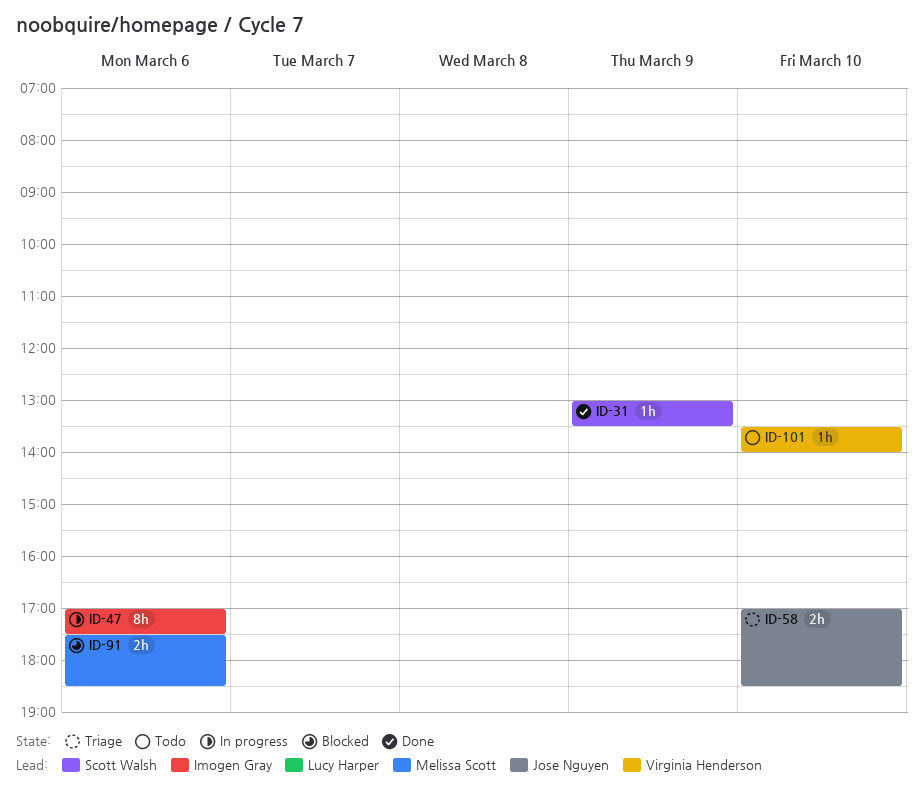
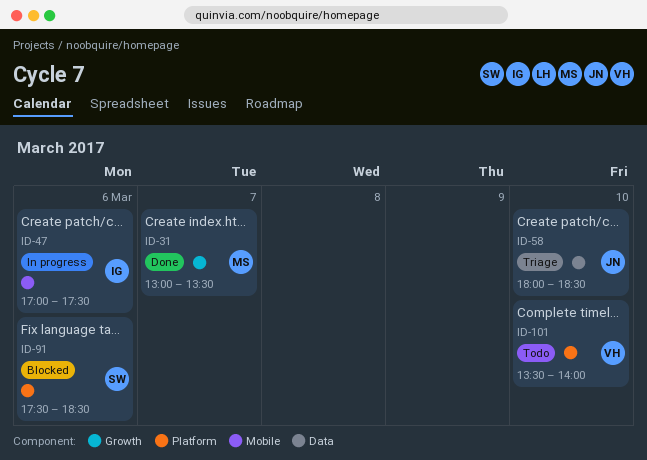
ID-31, owner: Scott Walsh -> Melissa Scott
ID-31, day: Mar 9 -> Mar 7
ID-58, begins: 17:00 -> 18:00
ID-91, owner: Melissa Scott -> Scott Walsh

